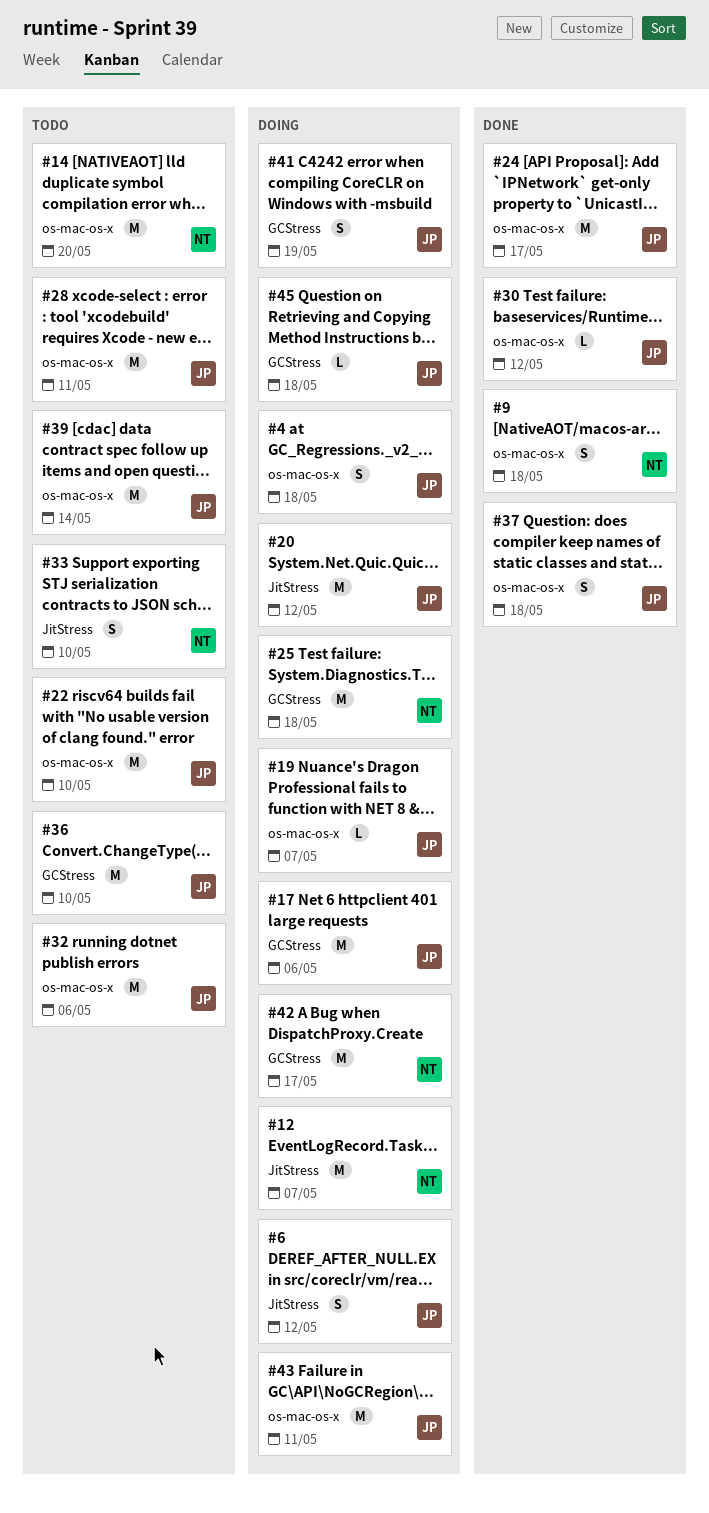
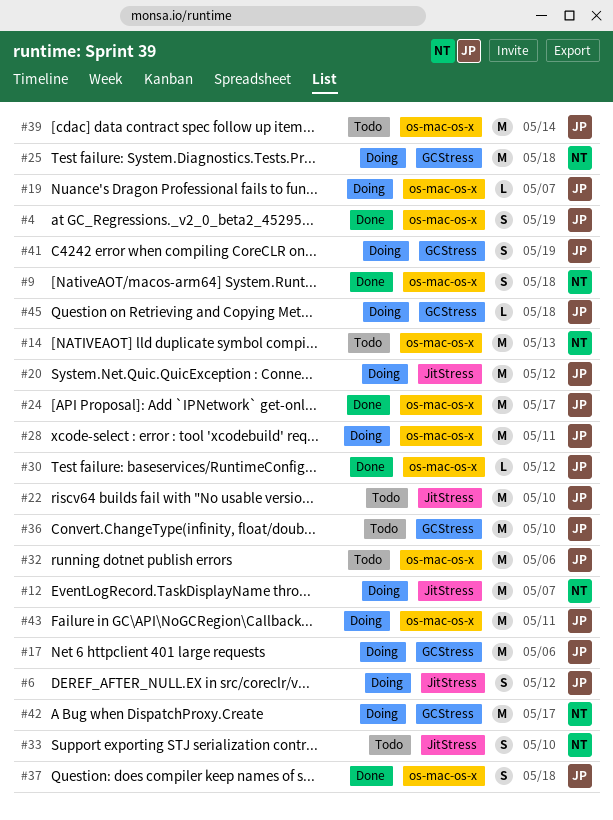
#4, status: Doing -> Done
#4, due: May 18 -> May 19
#14, due: May 20 -> May 13
#22, label: os-mac-os-x -> JitStress
#28, status: Todo -> Doing

